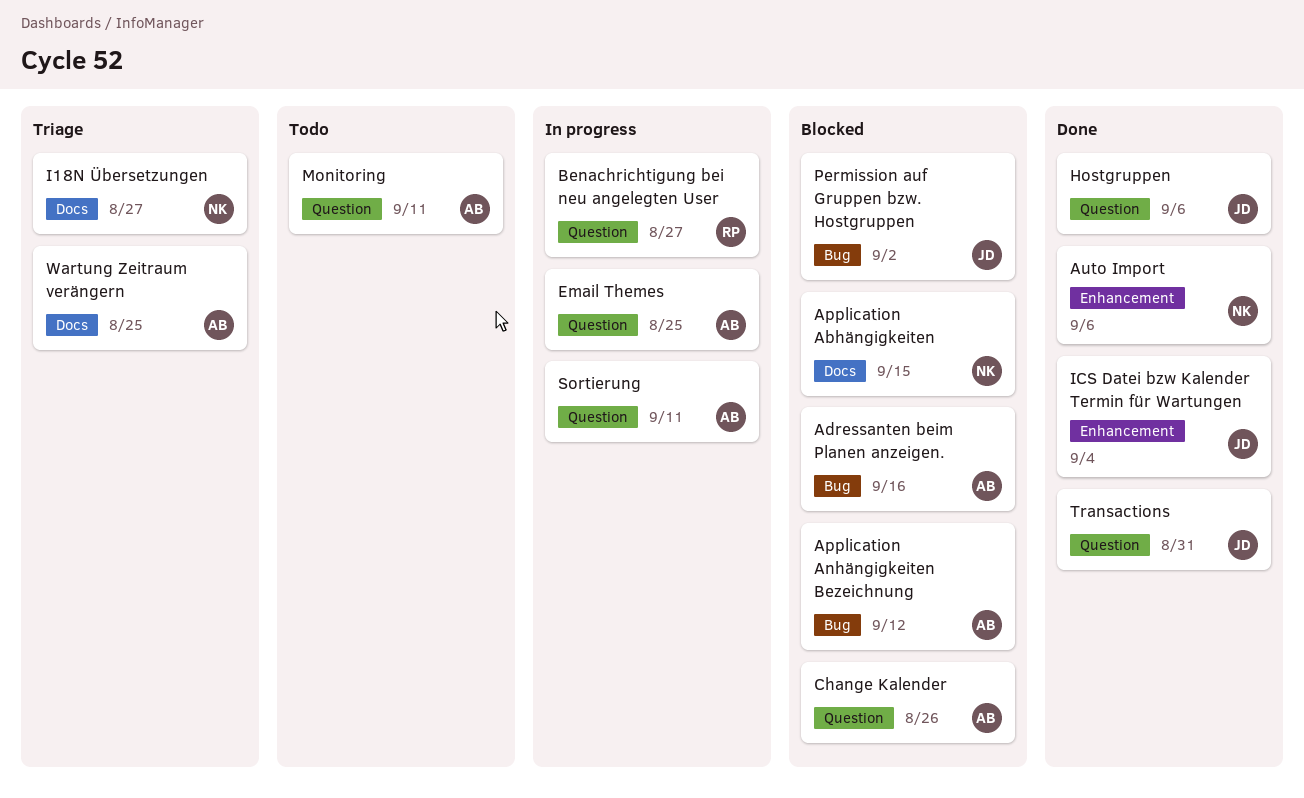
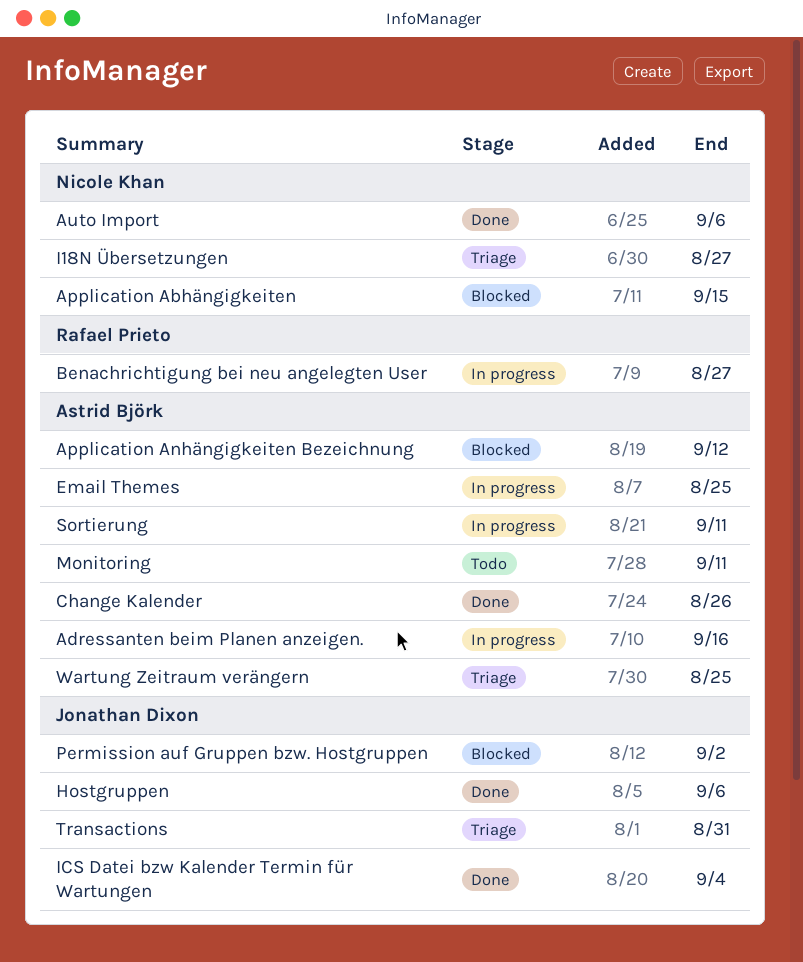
Adressanten beim Planen anzeigen., status: Blocked -> In progress
Change Kalender, status: Blocked -> Done
Transactions, status: Done -> Triage

